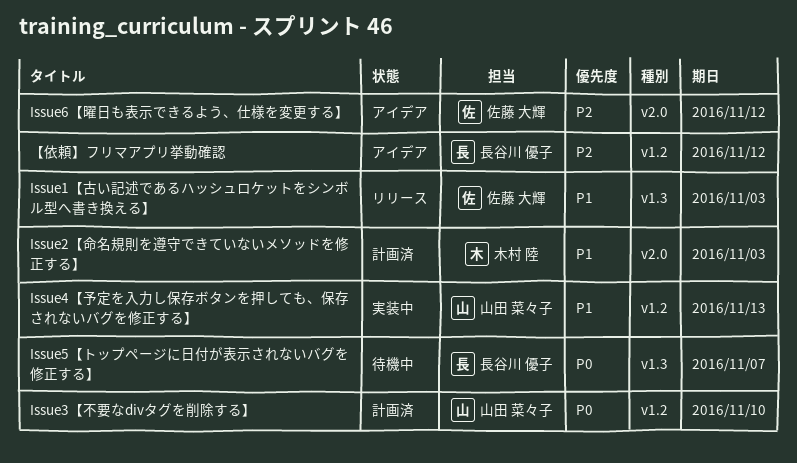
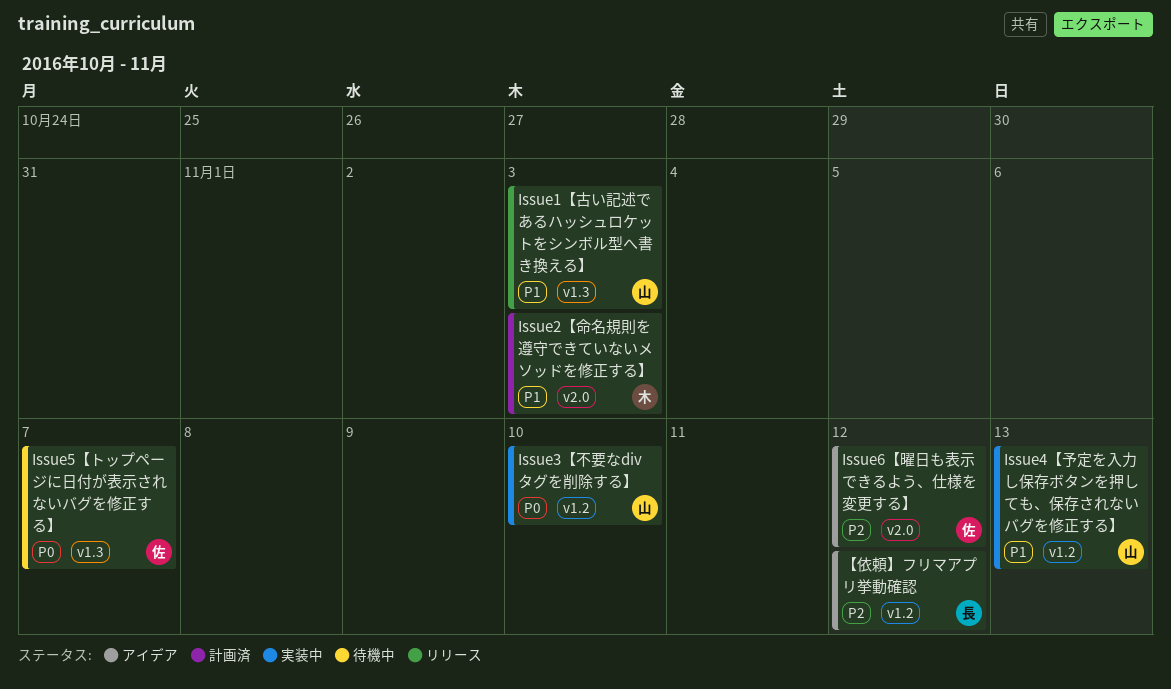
Issue1【古い記述であるハッシュロケットをシンボル型へ書き換える】, owner: 佐藤 大輝 -> 山田 菜々子
Issue3【不要なdivタグを削除する】, status: 計画済 -> 実装中
Issue5【トップページに日付が表示されないバグを修正する】, owner: 長谷川 優子 -> 佐藤 大輝

